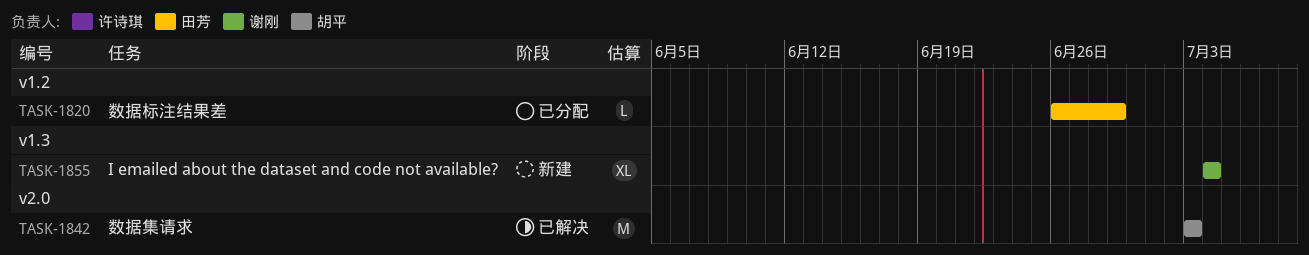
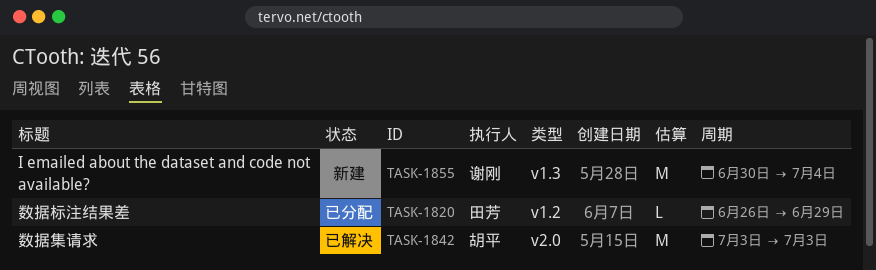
TASK-1855, estimate: XL -> M
TASK-1855, start: Jul 4 -> Jun 30

